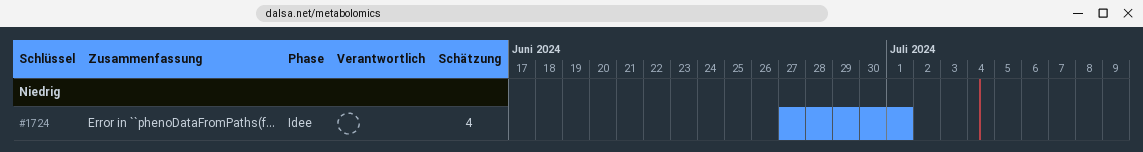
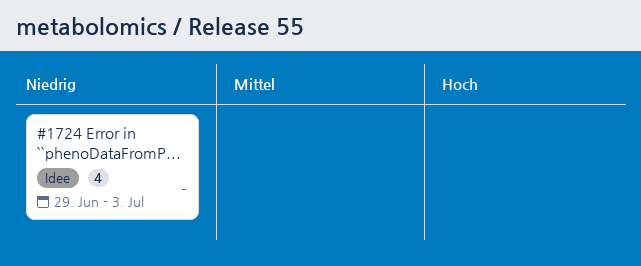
#1724, start: Jun 27 -> Jun 29
#1724, due: Jul 1 -> Jul 3

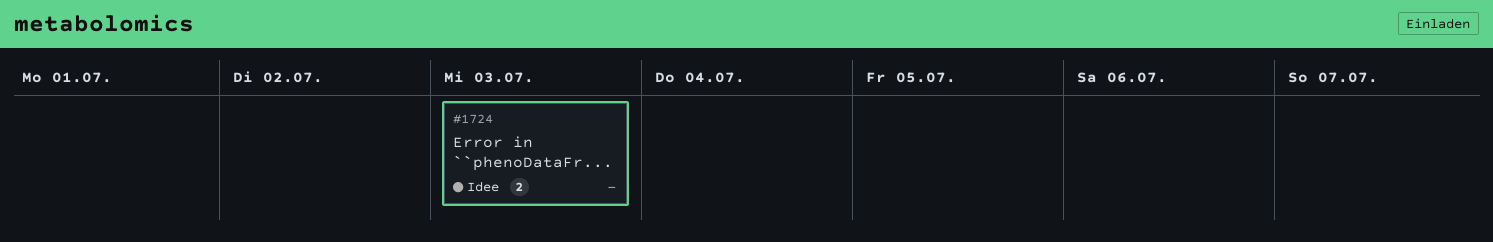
#1724, estimate: 4 -> 2

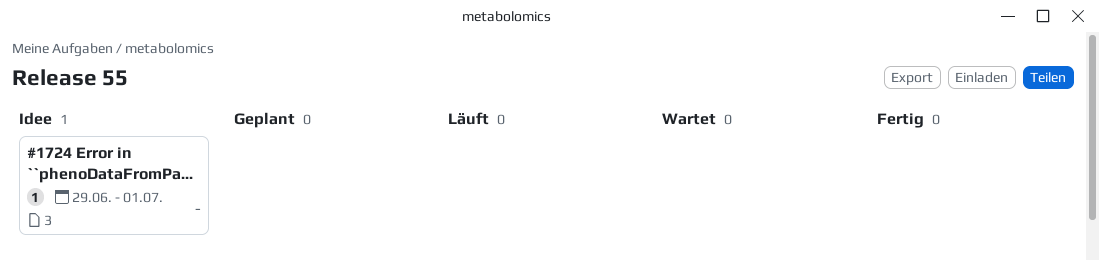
#1724, estimate: 2 -> 1
#1724, due: Jul 3 -> Jul 1

